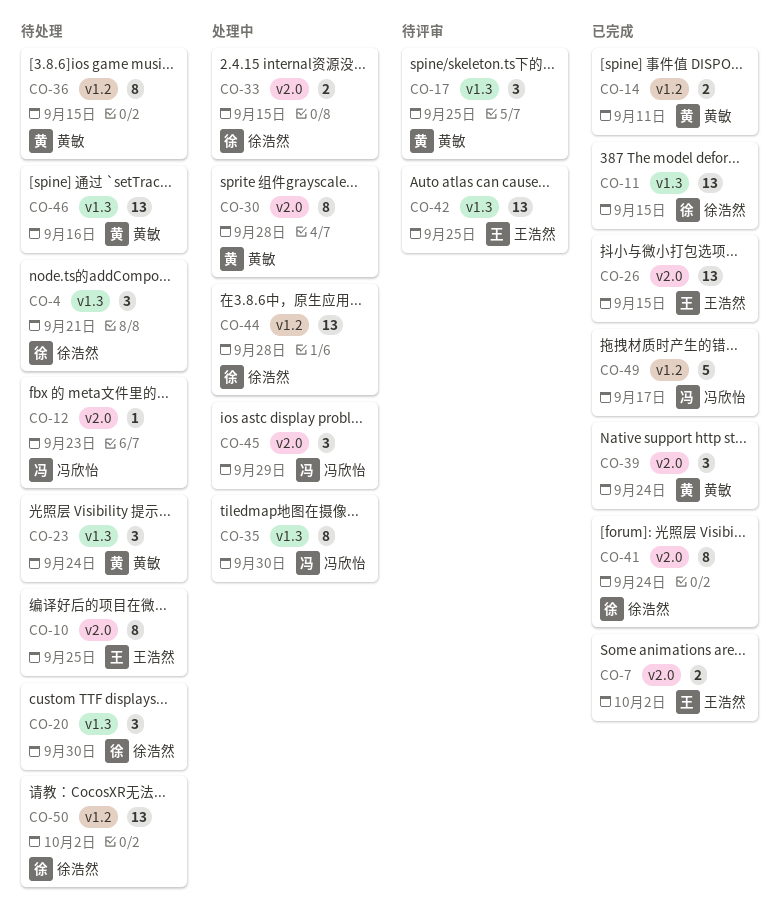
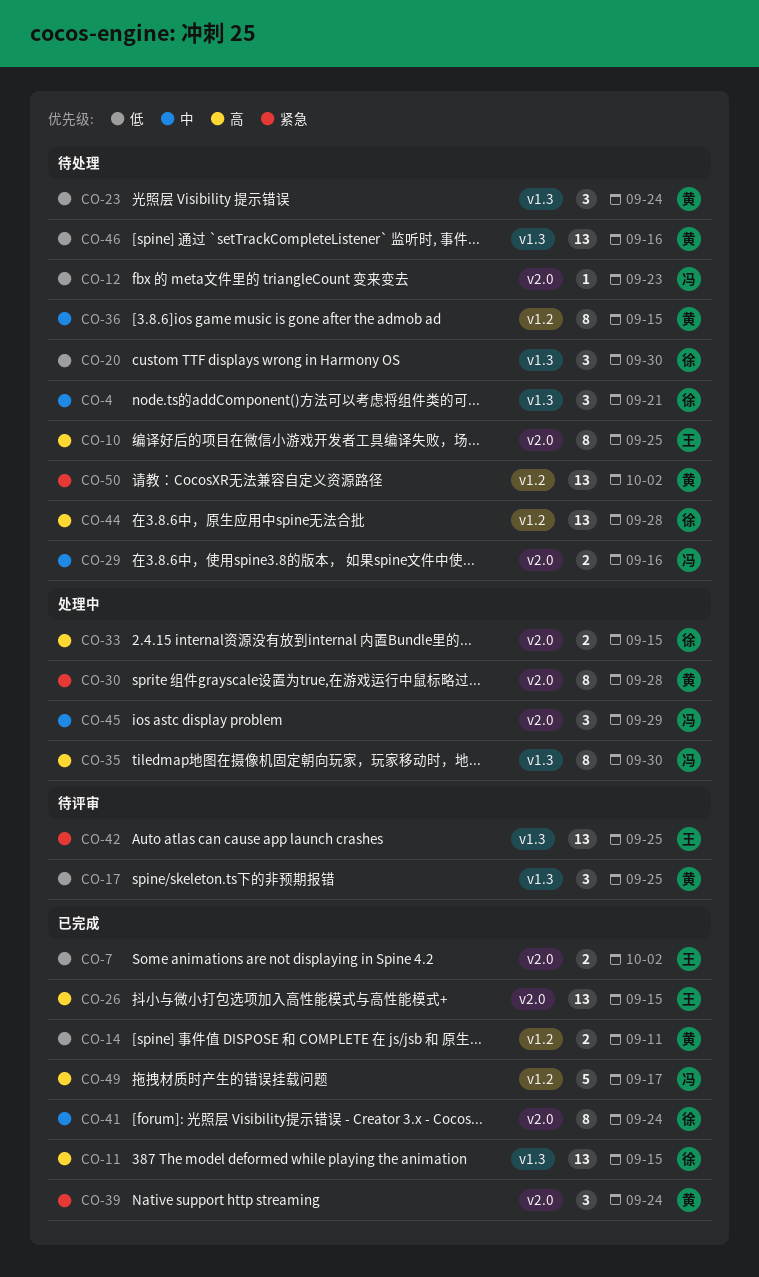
CO-29: none -> present
CO-44, status: 处理中 -> 待处理
CO-50, owner: 徐浩然 -> 黄敏

